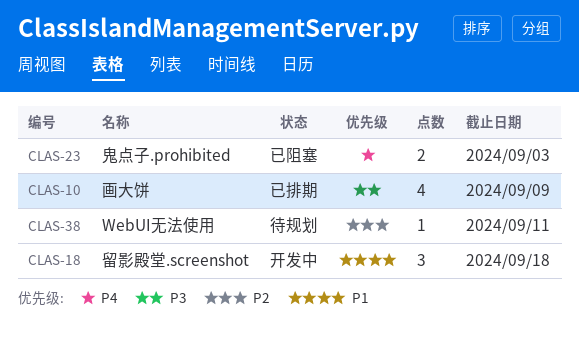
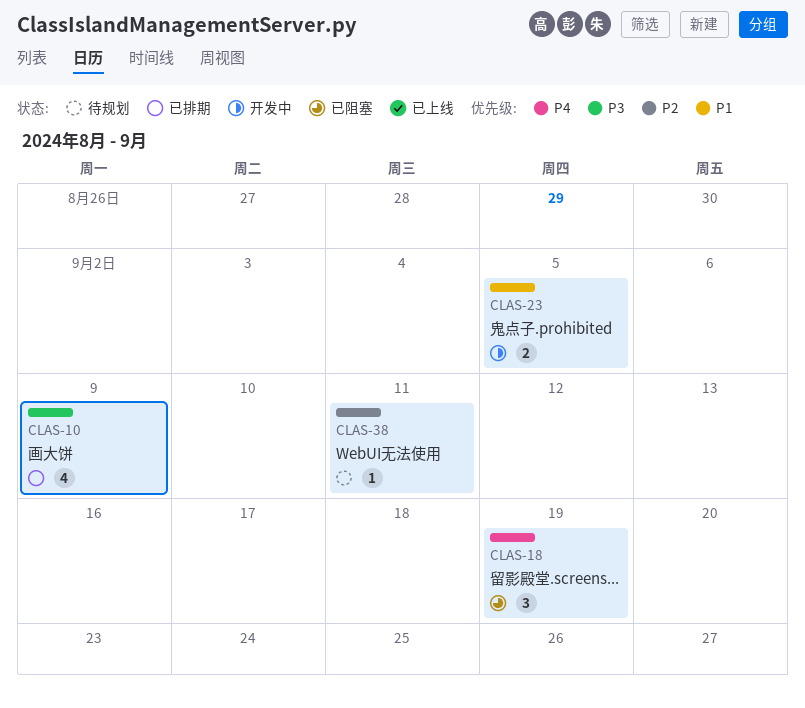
CLAS-18, status: 开发中 -> 已阻塞
CLAS-18, priority: P1 -> P4
CLAS-18, due: Sep 18 -> Sep 19
CLAS-23, status: 已阻塞 -> 开发中
CLAS-23, priority: P4 -> P1
CLAS-23, due: Sep 3 -> Sep 5

